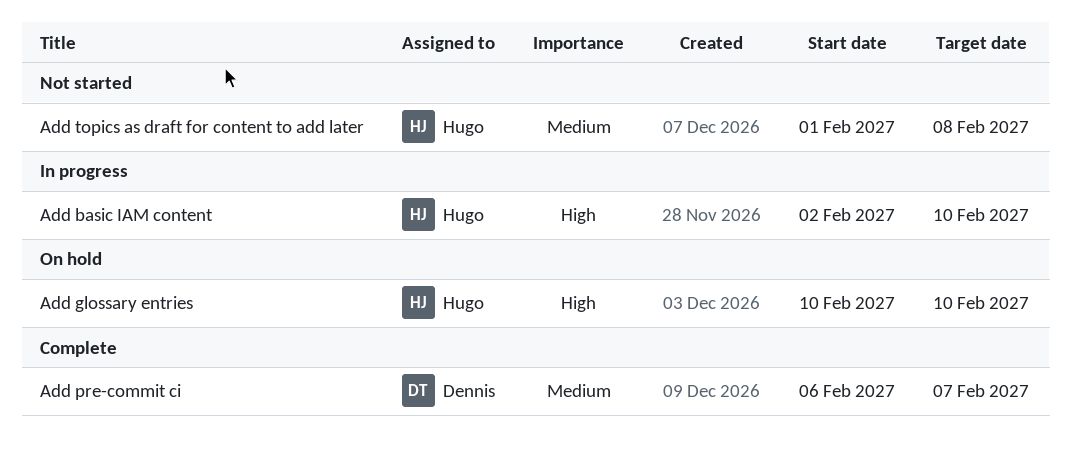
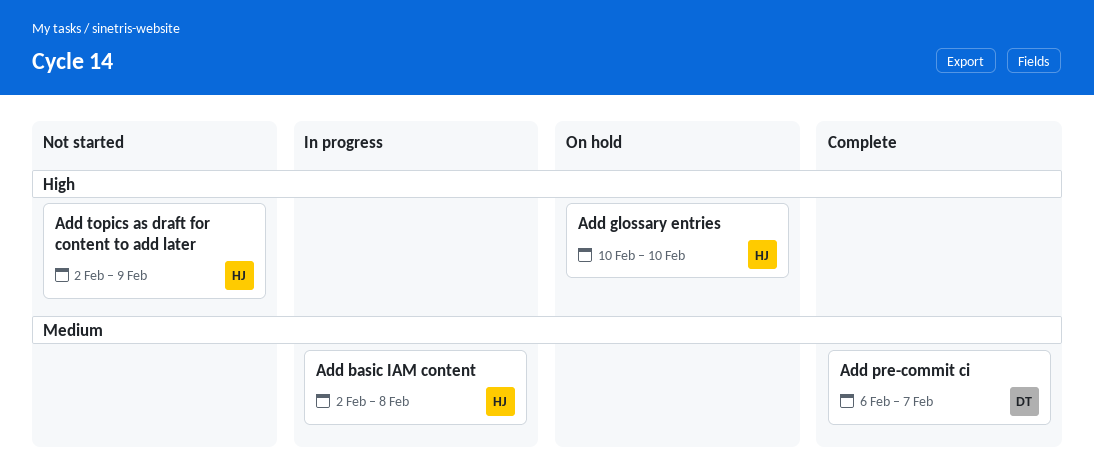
Add basic IAM content, priority: High -> Medium
Add basic IAM content, due: Feb 10 -> Feb 8
Add topics as draft for content to add later, priority: Medium -> High
Add topics as draft for content to add later, start: Feb 1 -> Feb 2
Add topics as draft for content to add later, due: Feb 8 -> Feb 9

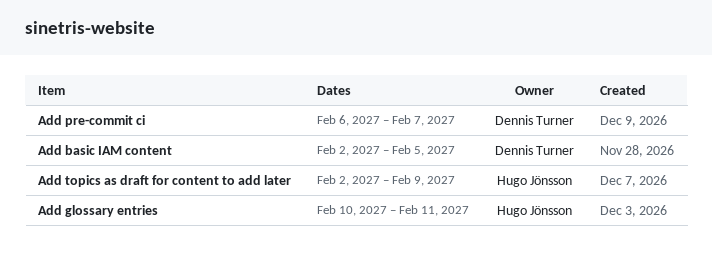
Add basic IAM content, owner: Hugo Jönsson -> Dennis Turner
Add basic IAM content, due: Feb 8 -> Feb 5
Add glossary entries, due: Feb 10 -> Feb 11

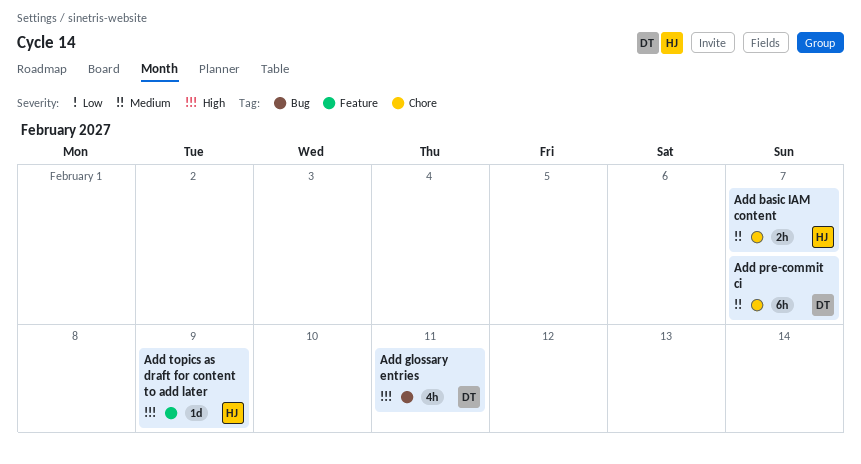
Add basic IAM content, owner: Dennis Turner -> Hugo Jönsson
Add basic IAM content, due: Feb 5 -> Feb 7
Add glossary entries, owner: Hugo Jönsson -> Dennis Turner

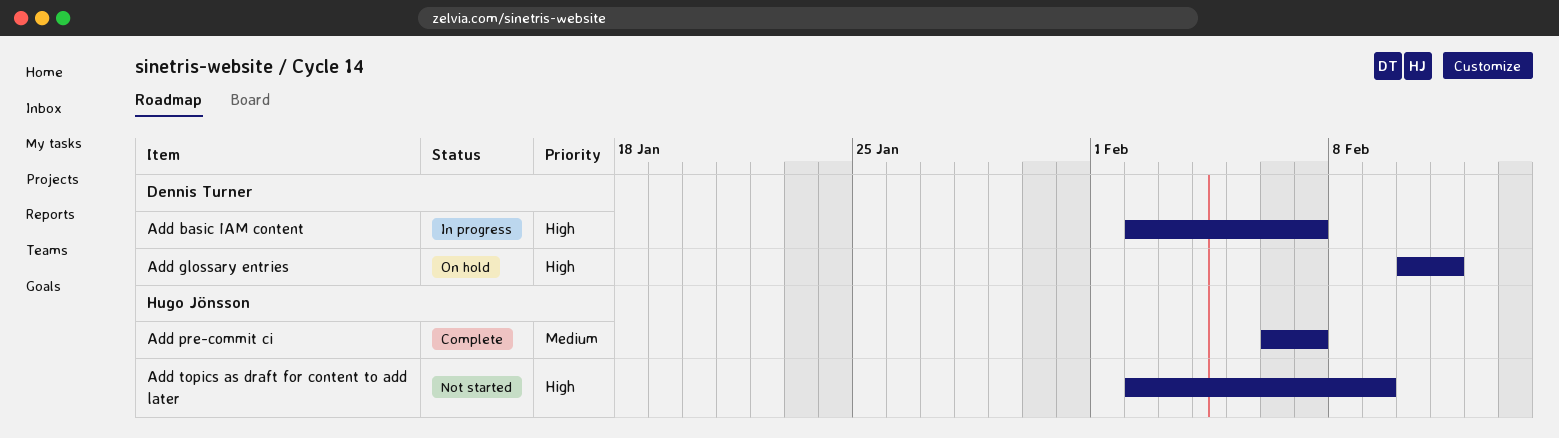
Add basic IAM content, owner: Hugo Jönsson -> Dennis Turner
Add basic IAM content, priority: Medium -> High
Add pre-commit ci, owner: Dennis Turner -> Hugo Jönsson

